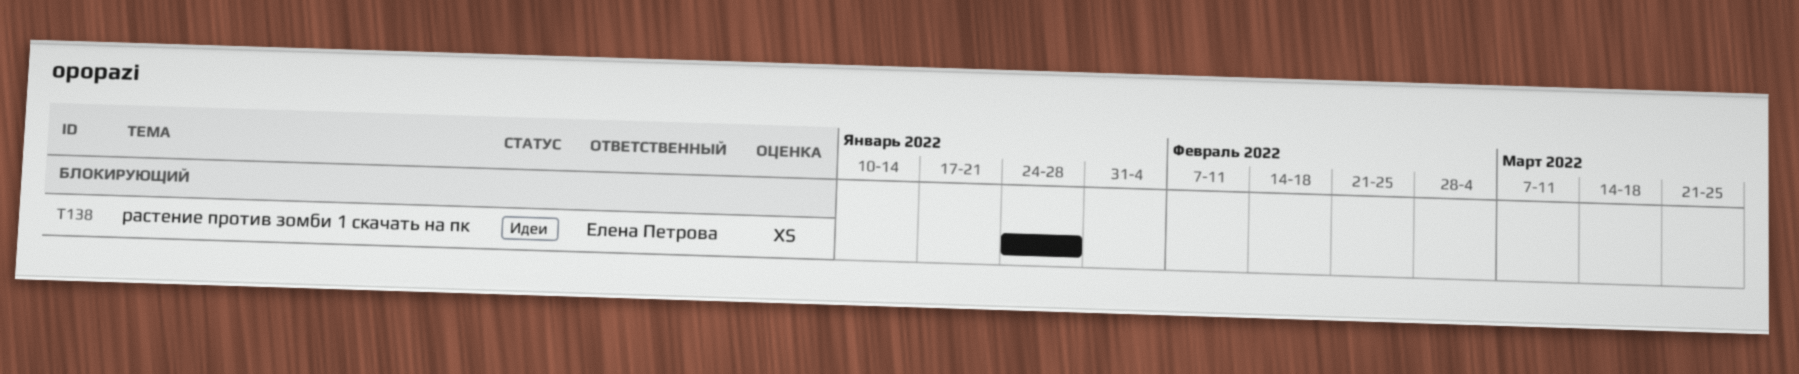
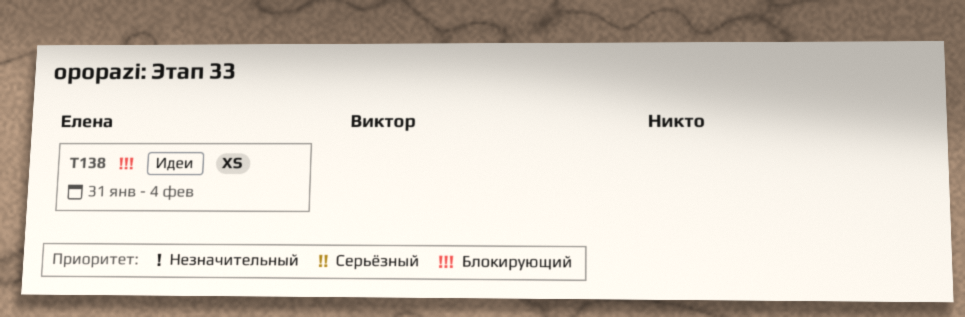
T138, start: Jan 24 -> Jan 31
T138, due: Jan 28 -> Feb 4

